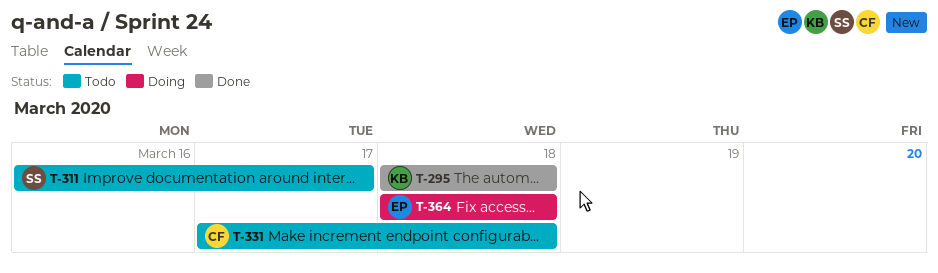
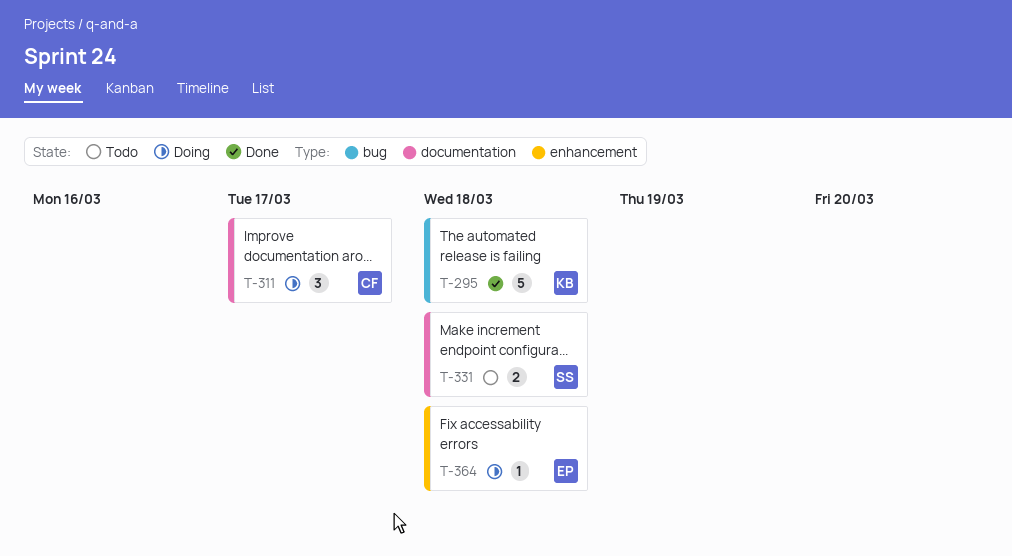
T-311, status: Todo -> Doing
T-311, owner: SS -> CF
T-331, owner: CF -> SS

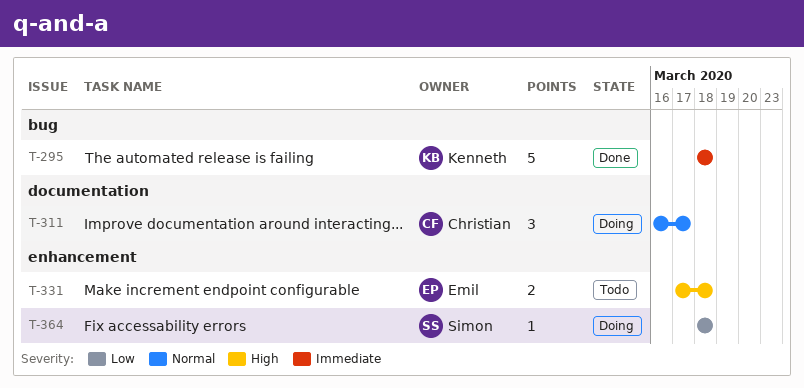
T-331, owner: Simon -> Emil
T-331, label: documentation -> enhancement
T-364, owner: Emil -> Simon

